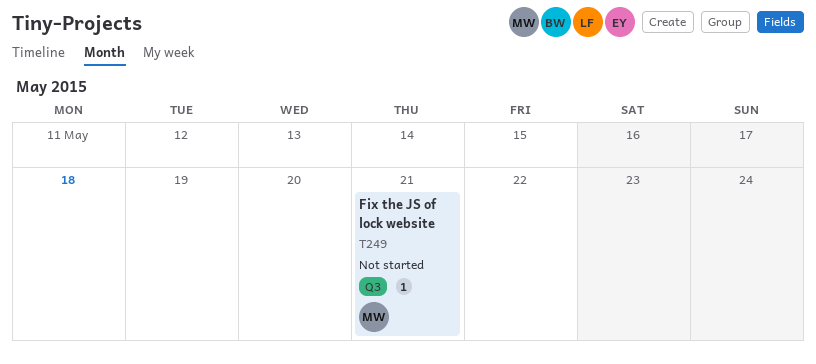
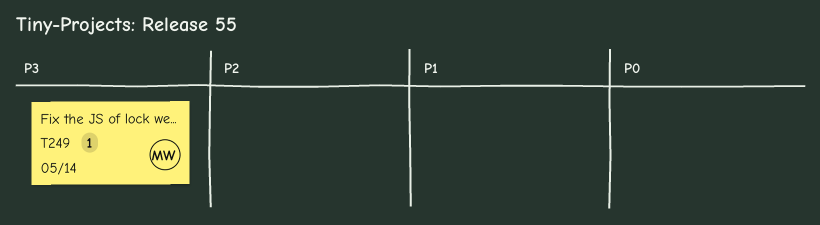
T249, due: May 21 -> May 14

